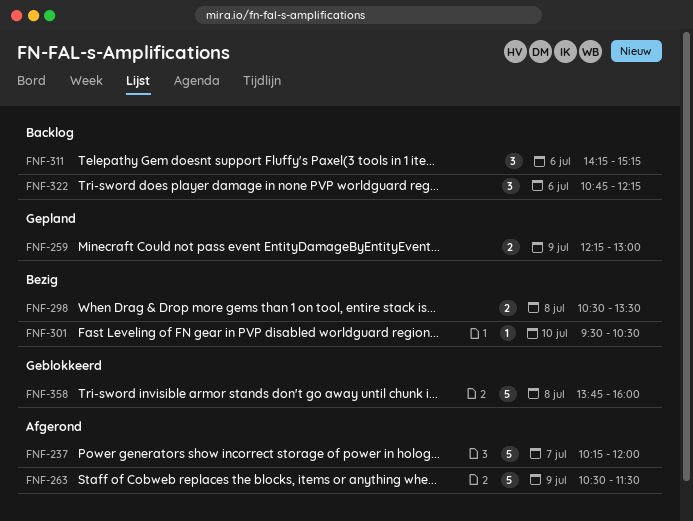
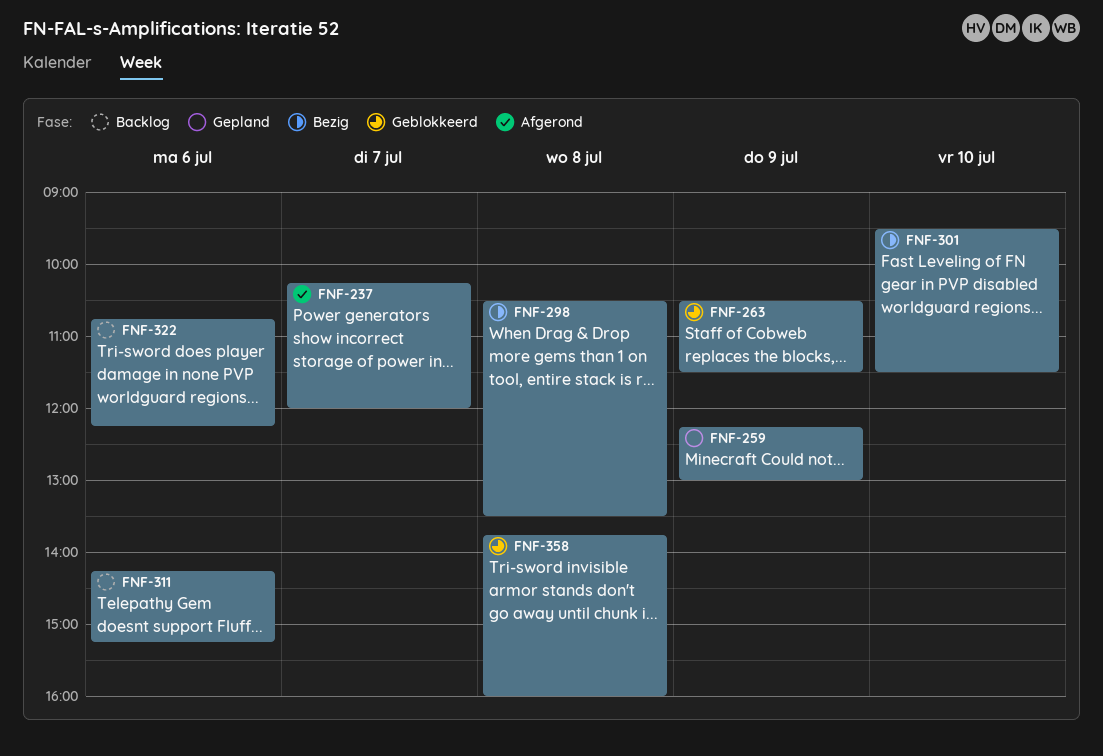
FNF-263, status: Afgerond -> Geblokkeerd
FNF-301, ends: 10:30 -> 11:30

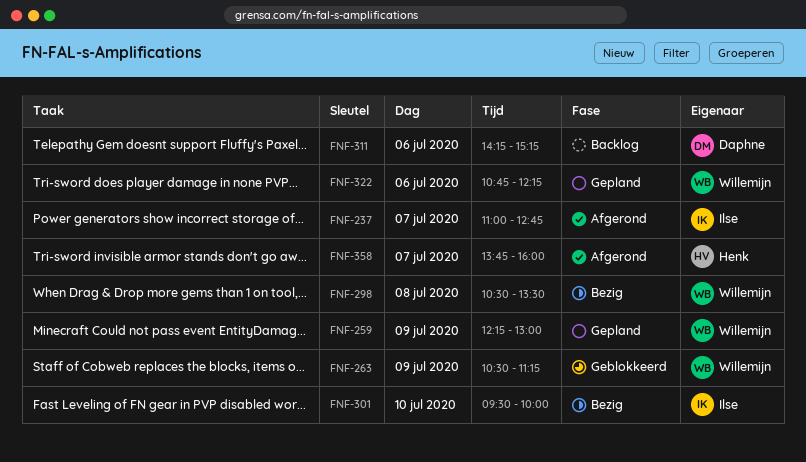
FNF-237, begins: 10:15 -> 11:00
FNF-237, ends: 12:00 -> 12:45
FNF-263, ends: 11:30 -> 11:15
FNF-301, ends: 11:30 -> 10:00
FNF-322, status: Backlog -> Gepland
FNF-358, status: Geblokkeerd -> Afgerond
FNF-358, day: Jul 8 -> Jul 7

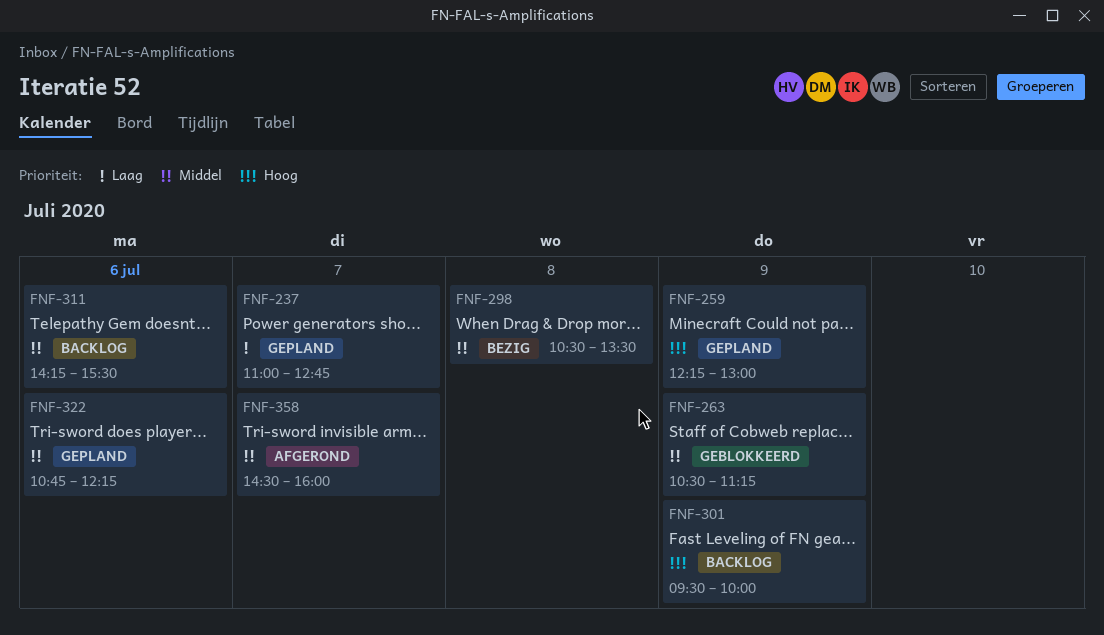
FNF-237, status: Afgerond -> Gepland
FNF-301, status: Bezig -> Backlog
FNF-301, day: Jul 10 -> Jul 9
FNF-311, ends: 15:15 -> 15:30
FNF-358, begins: 13:45 -> 14:30

